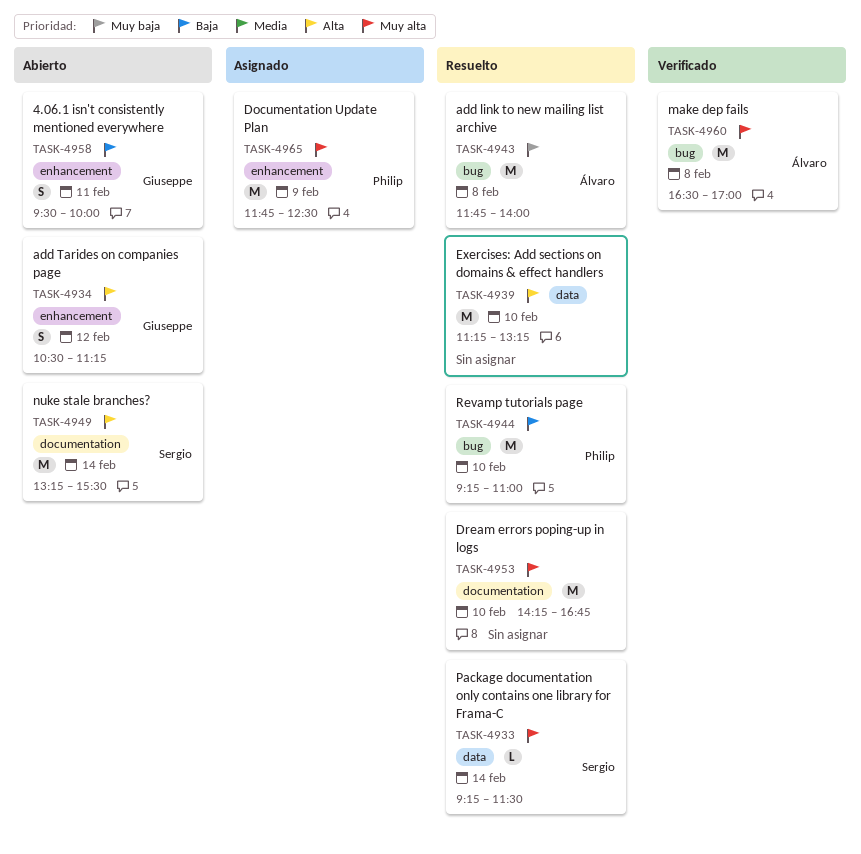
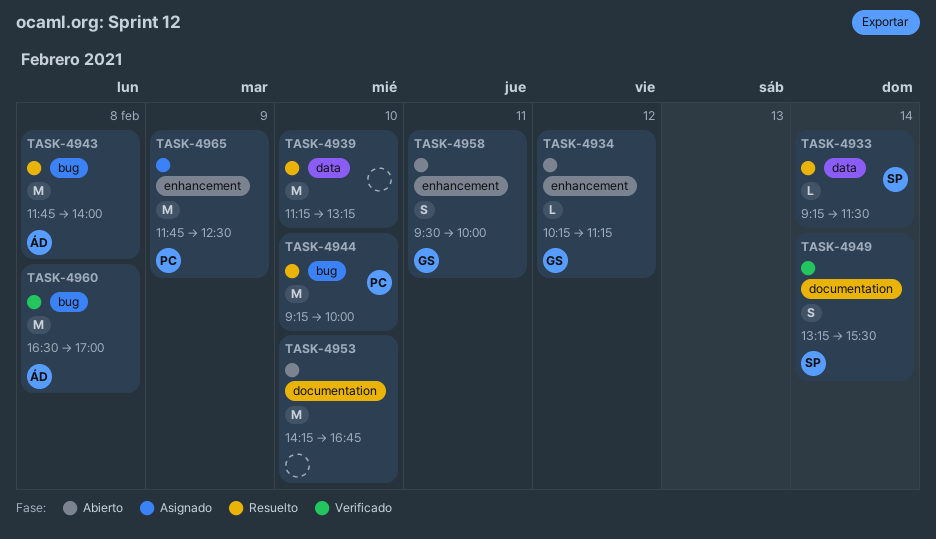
TASK-4934, estimate: S -> L
TASK-4934, begins: 10:30 -> 10:15
TASK-4944, ends: 11:00 -> 10:00
TASK-4949, status: Abierto -> Verificado
TASK-4949, estimate: M -> S
TASK-4953, status: Resuelto -> Abierto

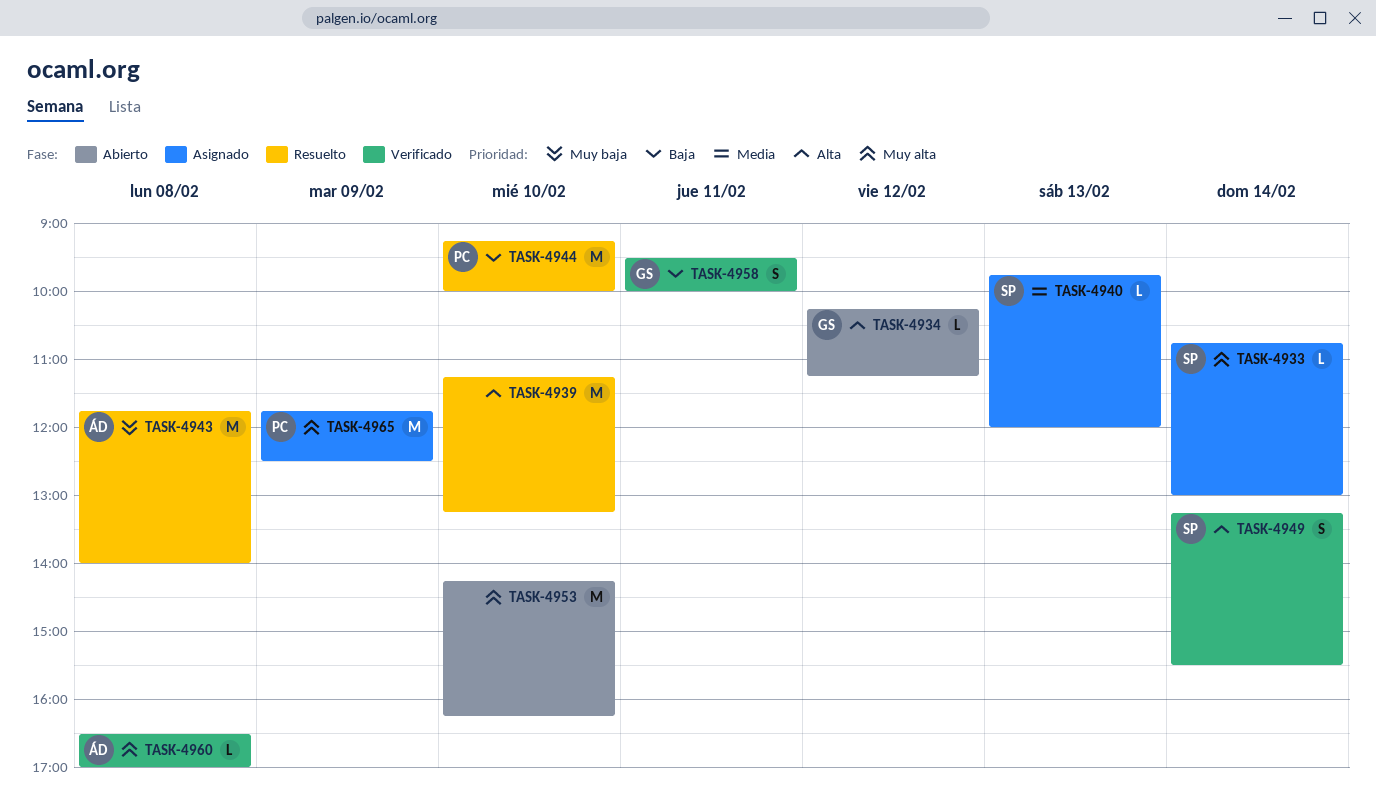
TASK-4933, status: Resuelto -> Asignado
TASK-4933, begins: 09:15 -> 10:45
TASK-4933, ends: 11:30 -> 13:00
TASK-4940: none -> present
TASK-4953, ends: 16:45 -> 16:15
TASK-4958, status: Abierto -> Verificado
TASK-4960, estimate: M -> L

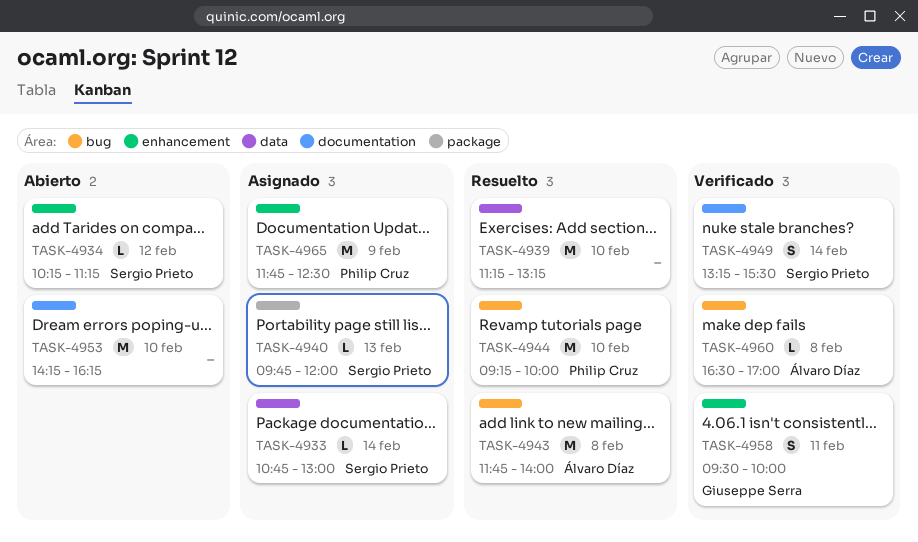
TASK-4934, owner: Giuseppe Serra -> Sergio Prieto

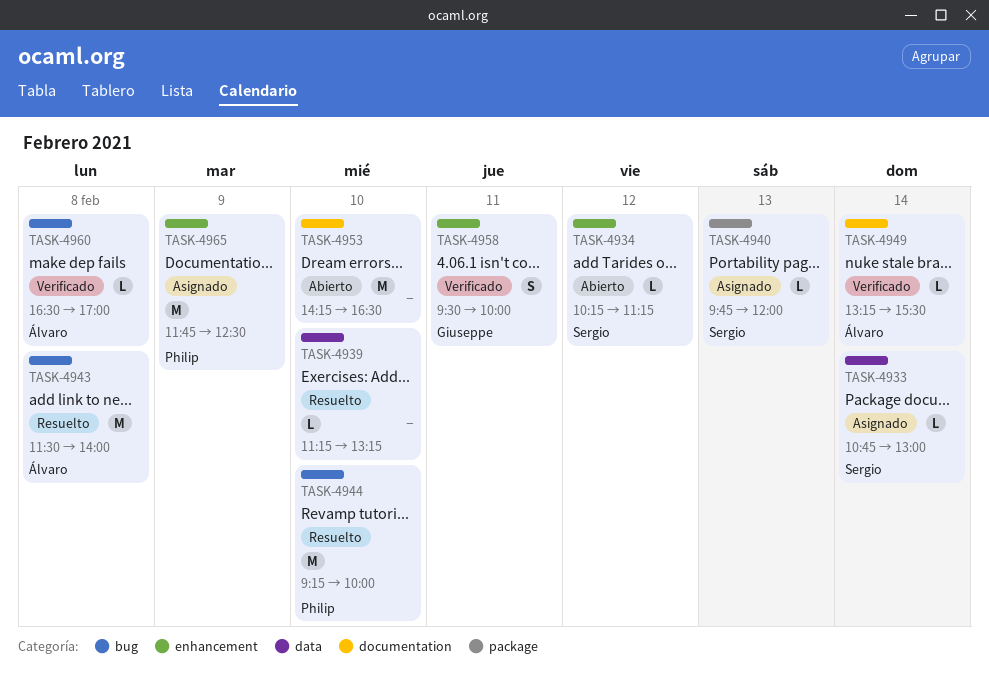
TASK-4939, estimate: M -> L
TASK-4943, begins: 11:45 -> 11:30
TASK-4949, owner: Sergio Prieto -> Álvaro Díaz
TASK-4949, estimate: S -> L
TASK-4953, ends: 16:15 -> 16:30

